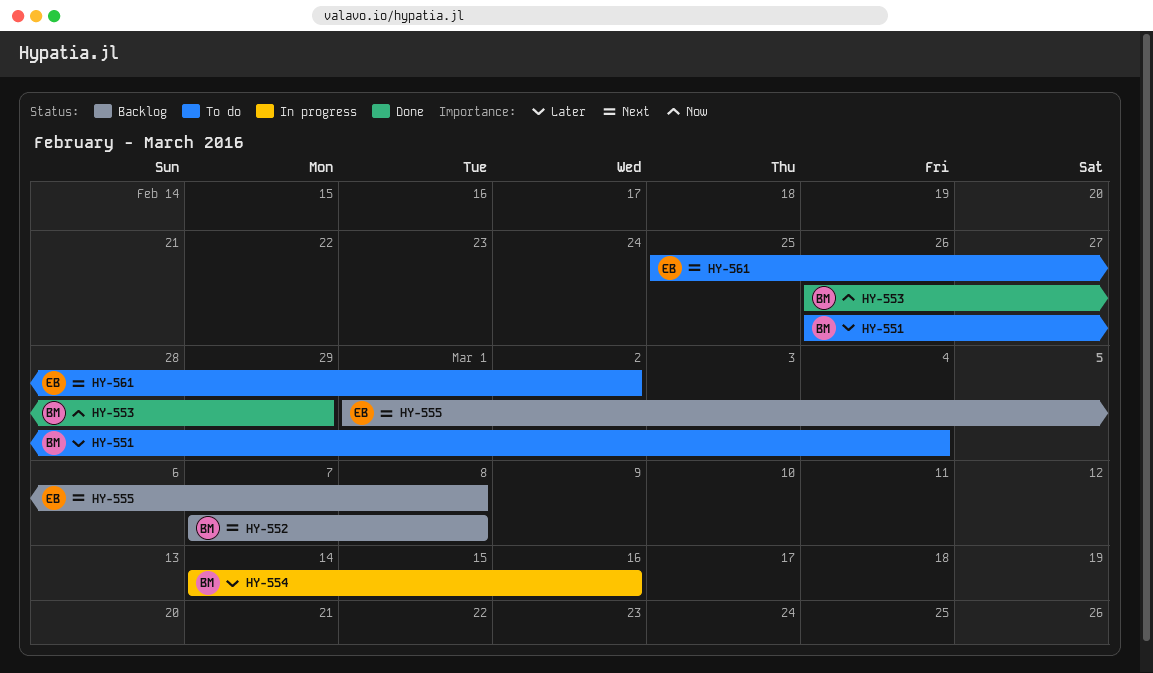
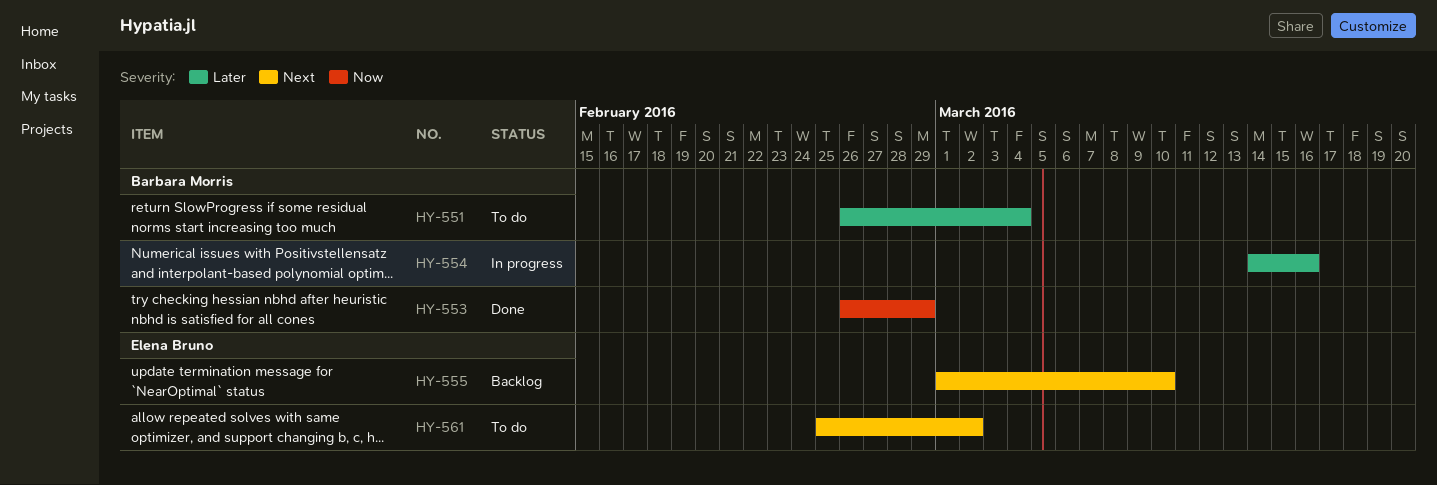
HY-552: present -> none
HY-555, due: Mar 8 -> Mar 10

